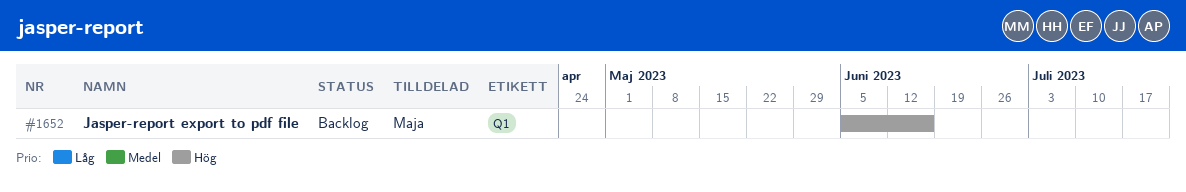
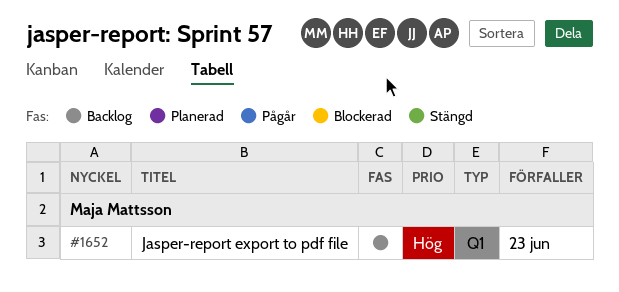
#1652, due: Jun 16 -> Jun 23

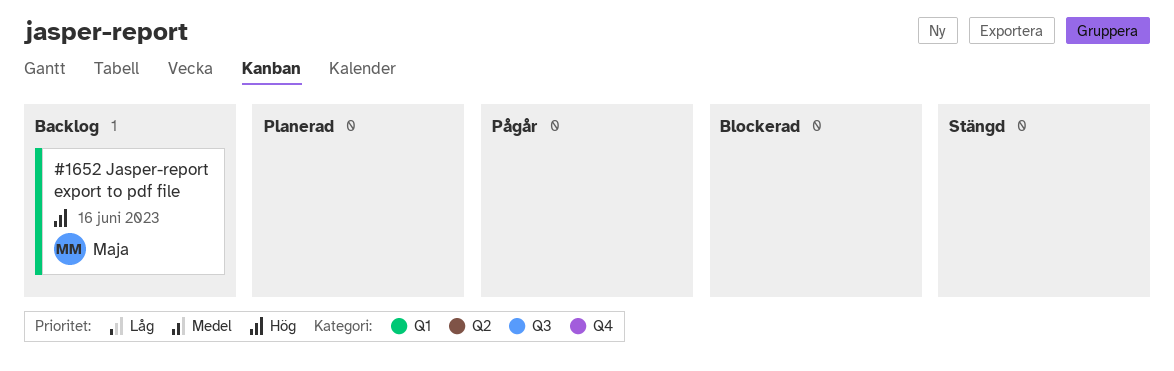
#1652, due: Jun 23 -> Jun 16

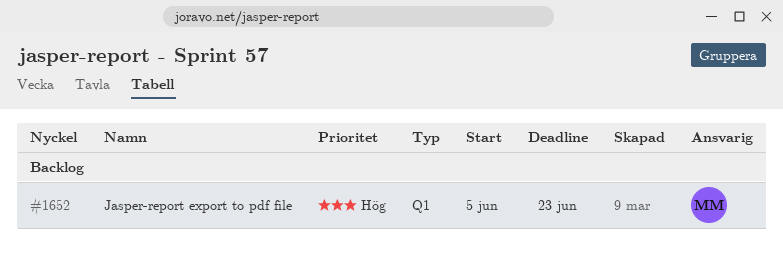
#1652, due: Jun 16 -> Jun 23

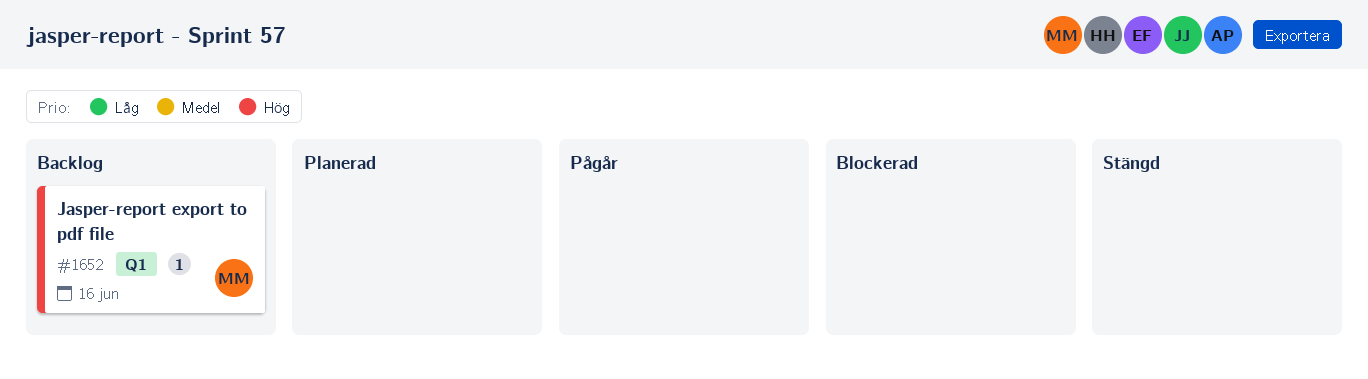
#1652, due: Jun 23 -> Jun 16

